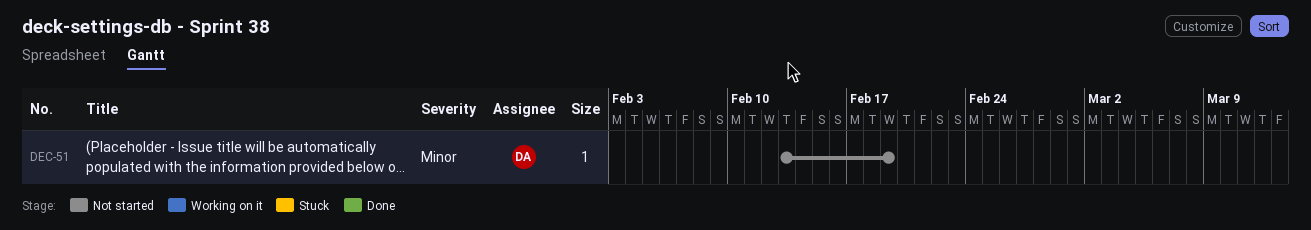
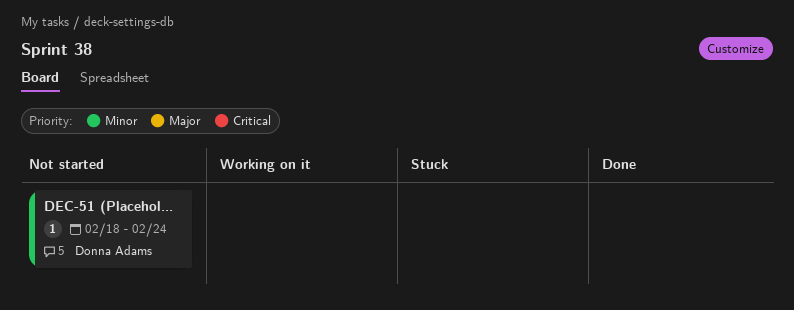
DEC-51, start: Feb 13 -> Feb 18
DEC-51, due: Feb 19 -> Feb 24

